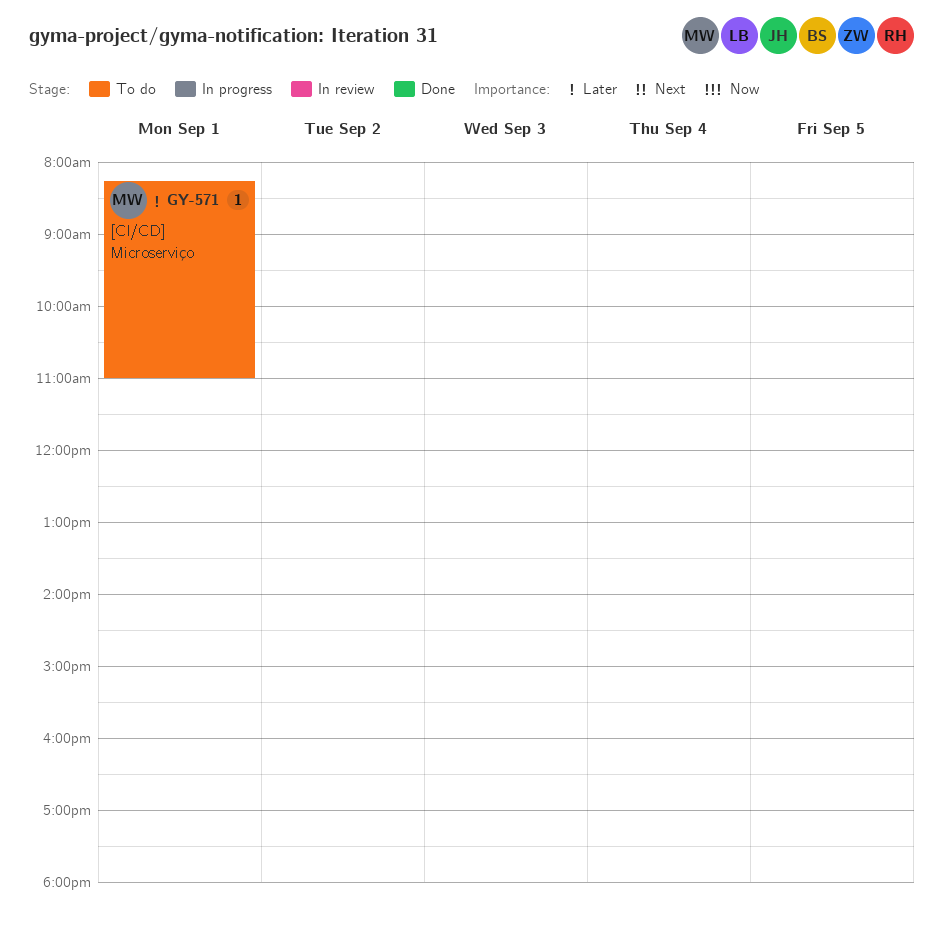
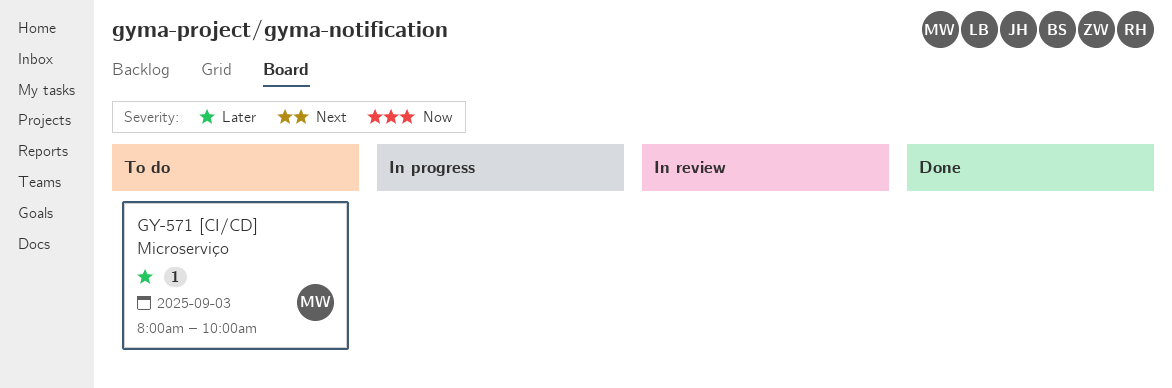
GY-571, day: Sep 1 -> Sep 3
GY-571, begins: 08:15 -> 08:00
GY-571, ends: 11:00 -> 10:00

